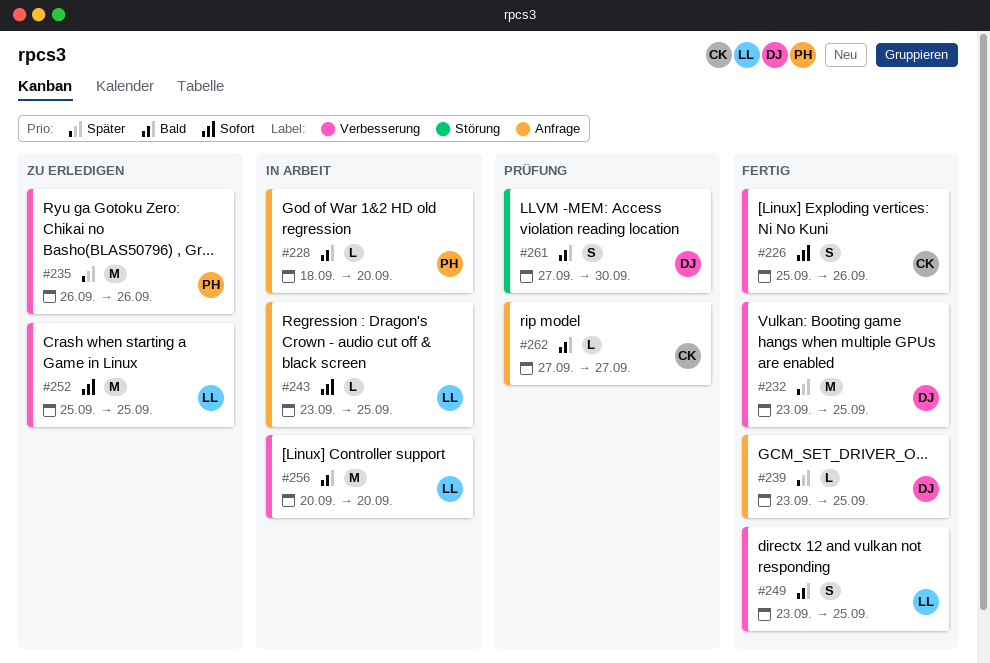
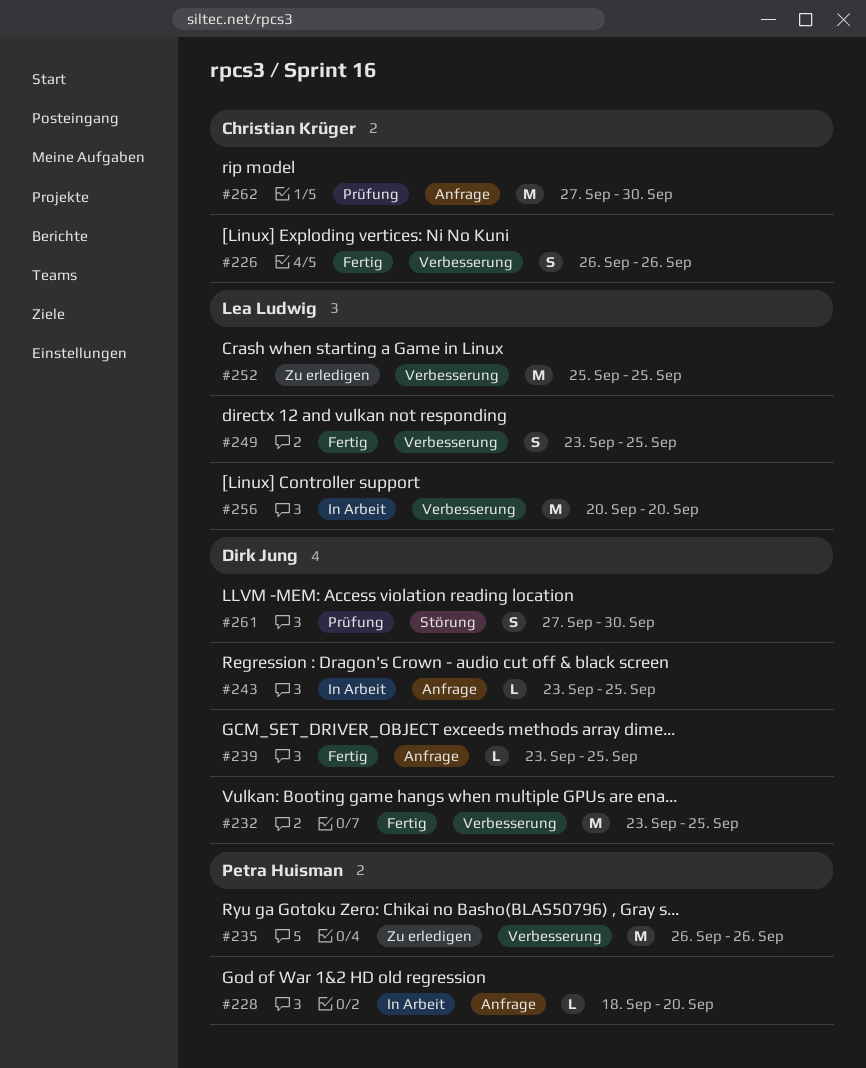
#226, start: Sep 25 -> Sep 26
#243, owner: Lea Ludwig -> Dirk Jung
#262, estimate: L -> M
#262, due: Sep 27 -> Sep 30

